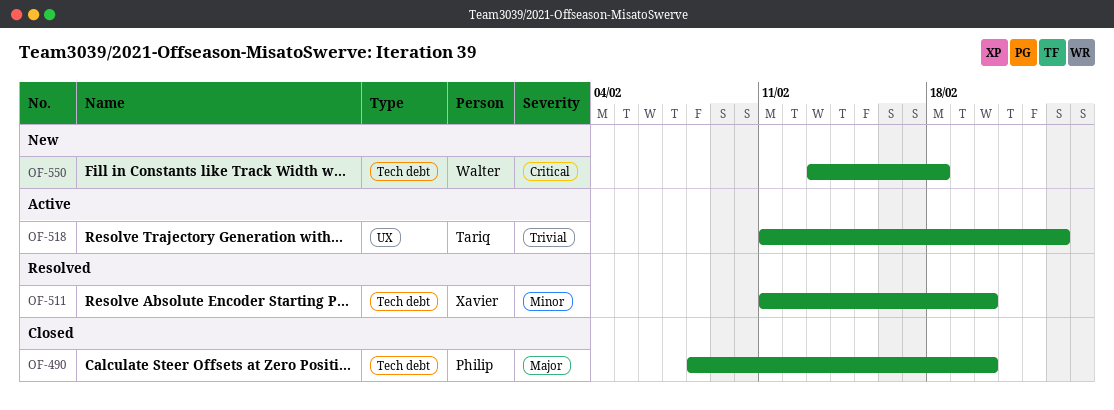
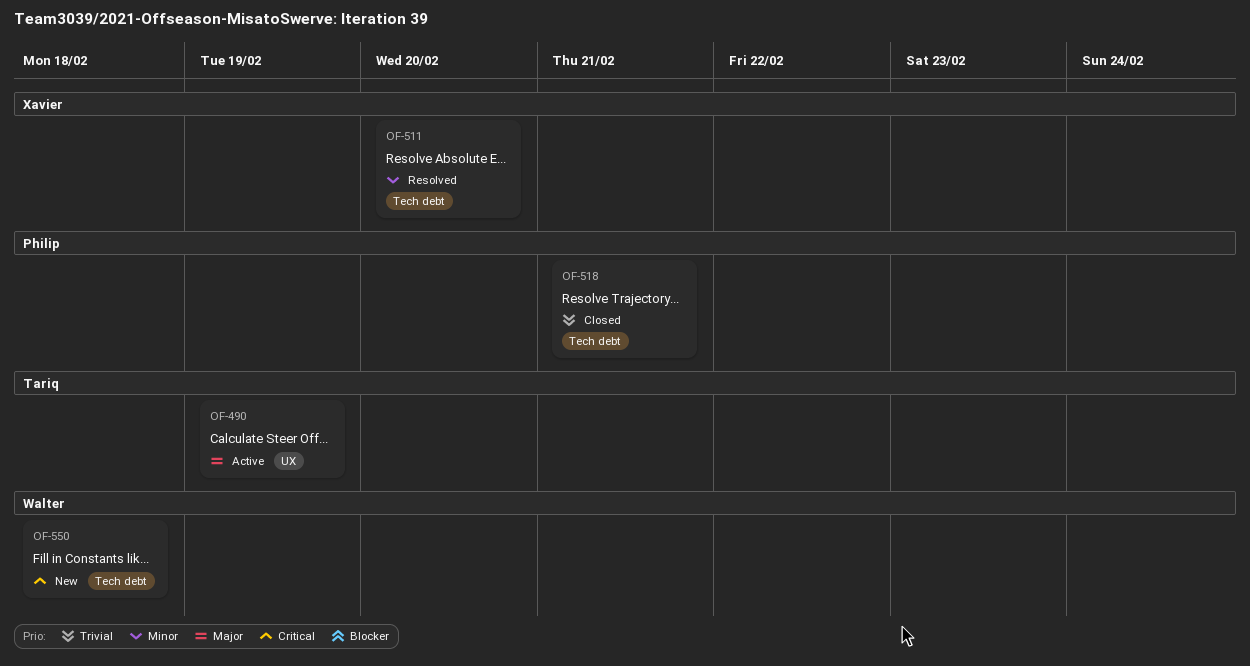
OF-490, status: Closed -> Active
OF-490, owner: Philip -> Tariq
OF-490, label: Tech debt -> UX
OF-490, due: Feb 20 -> Feb 19
OF-518, status: Active -> Closed
OF-518, owner: Tariq -> Philip
OF-518, label: UX -> Tech debt
OF-518, due: Feb 23 -> Feb 21

